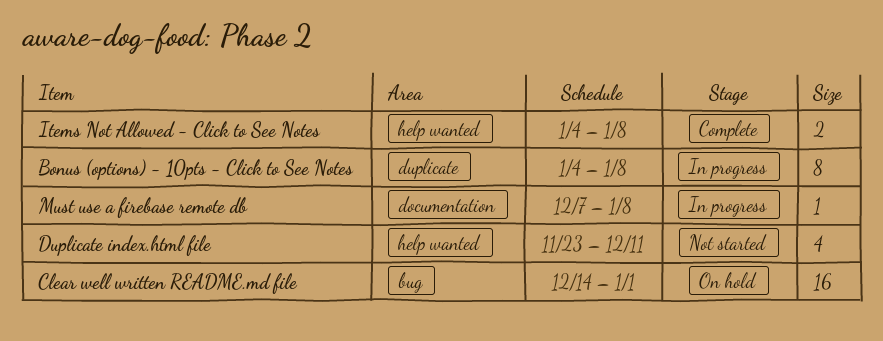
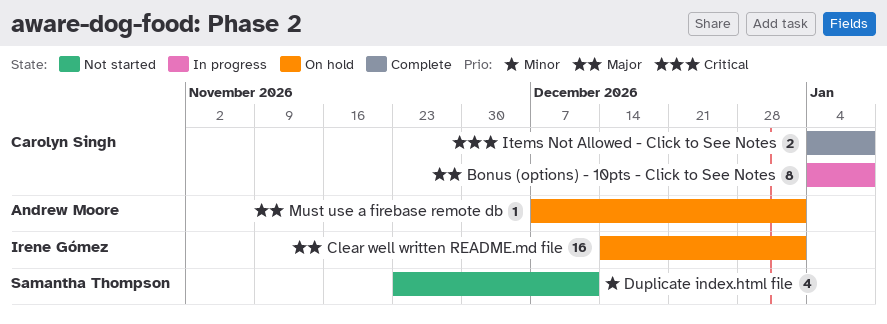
Must use a firebase remote db, status: In progress -> On hold
Must use a firebase remote db, due: Jan 8 -> Jan 1

